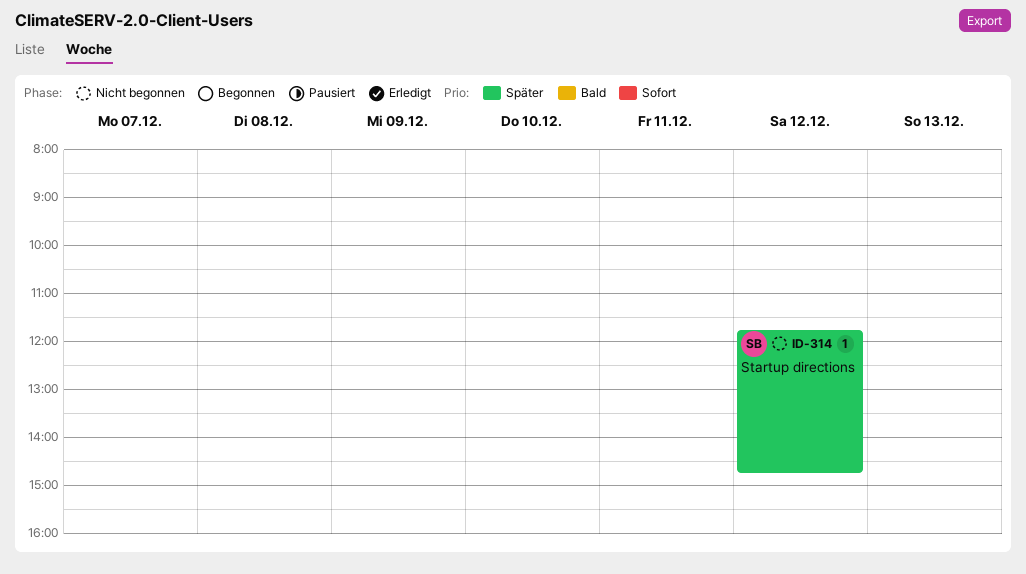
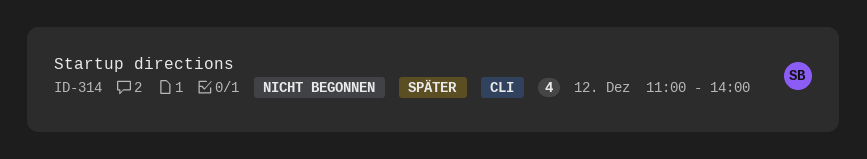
ID-314, estimate: 1 -> 4
ID-314, begins: 11:45 -> 11:00
ID-314, ends: 14:45 -> 14:00

